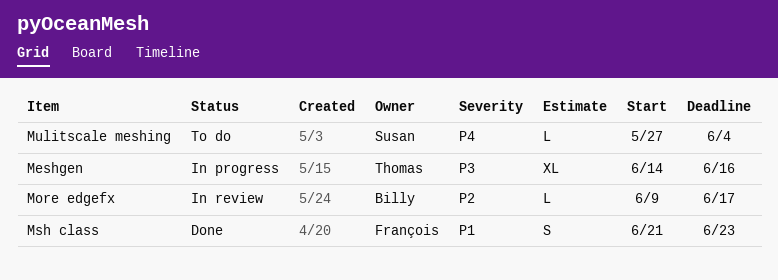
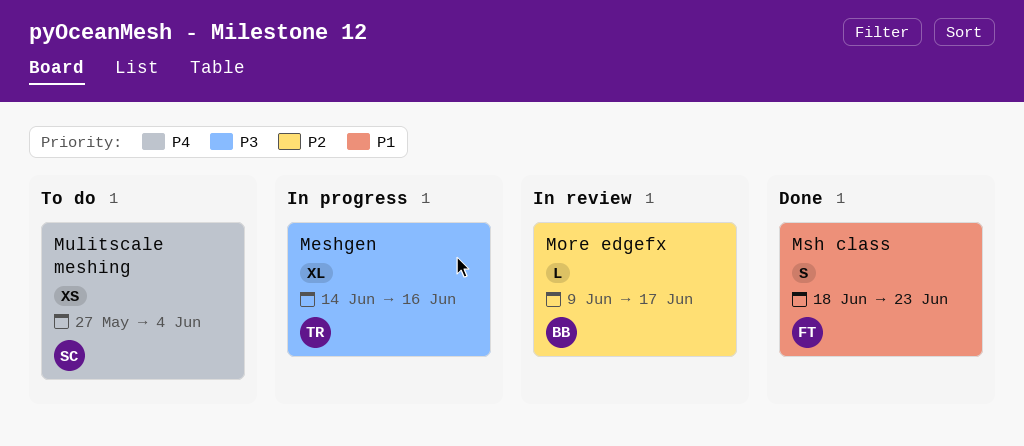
Msh class, start: Jun 21 -> Jun 18
Mulitscale meshing, estimate: L -> XS

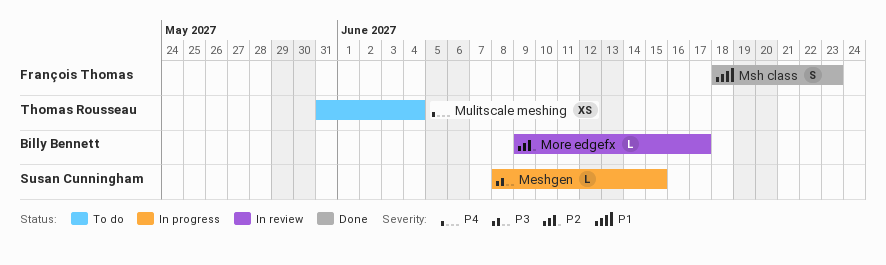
Meshgen, owner: Thomas Rousseau -> Susan Cunningham
Meshgen, estimate: XL -> L
Meshgen, start: Jun 14 -> Jun 8
Meshgen, due: Jun 16 -> Jun 15
Mulitscale meshing, owner: Susan Cunningham -> Thomas Rousseau
Mulitscale meshing, start: May 27 -> May 31

